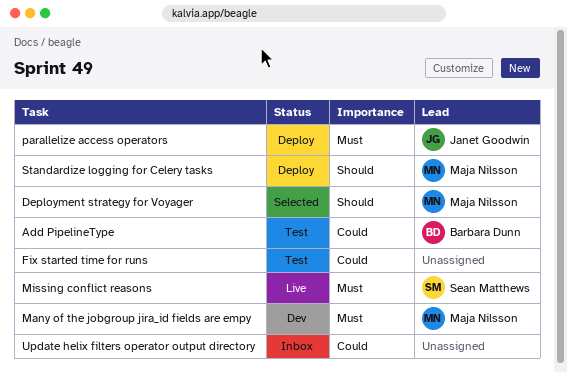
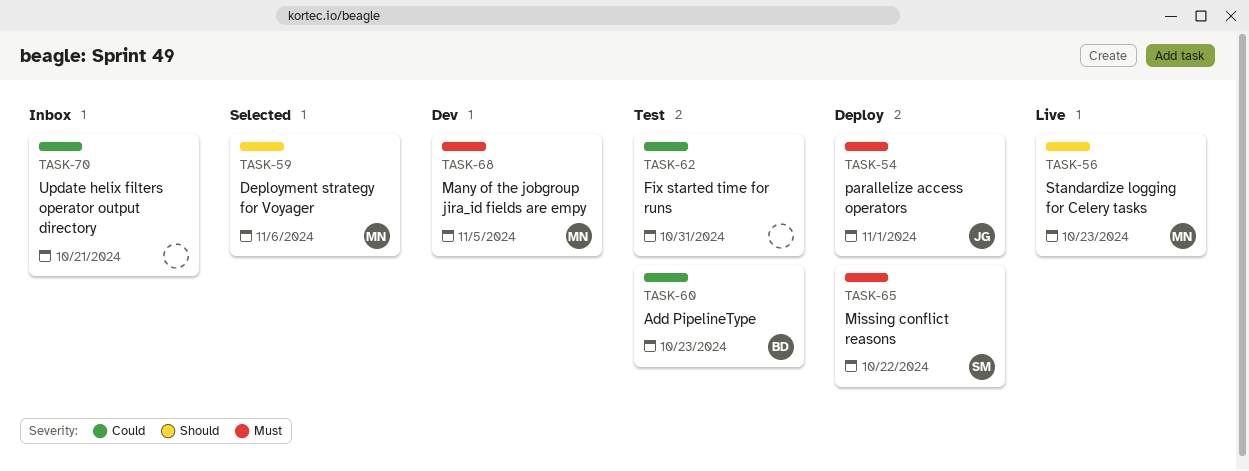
Missing conflict reasons, status: Live -> Deploy
Standardize logging for Celery tasks, status: Deploy -> Live

